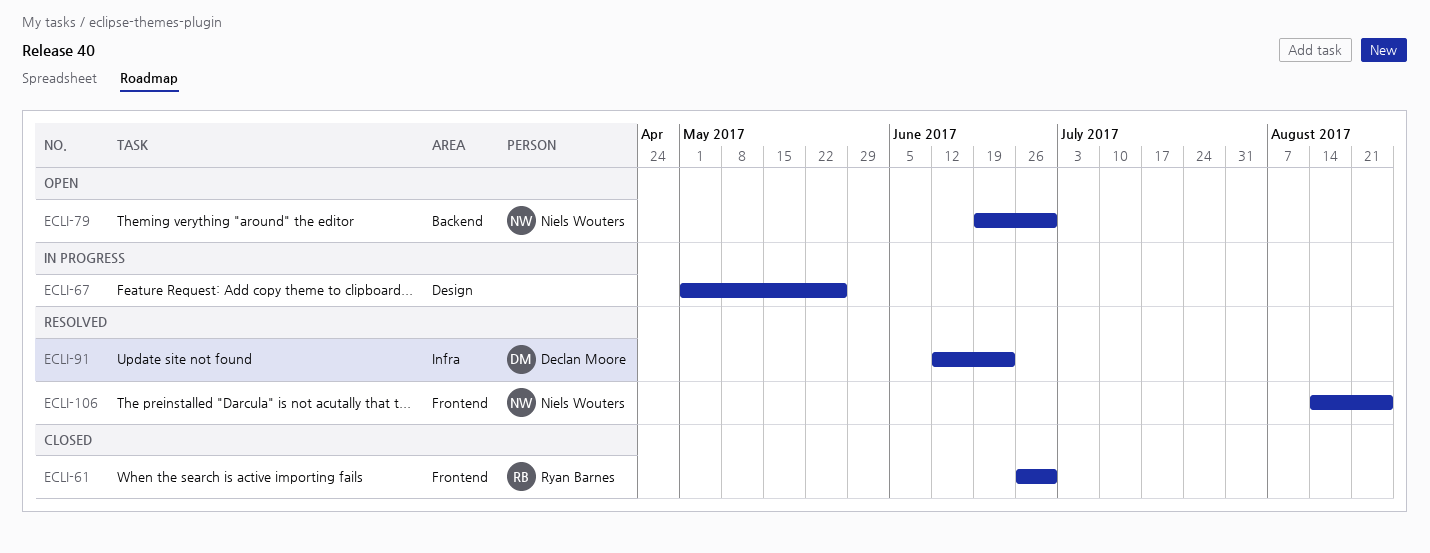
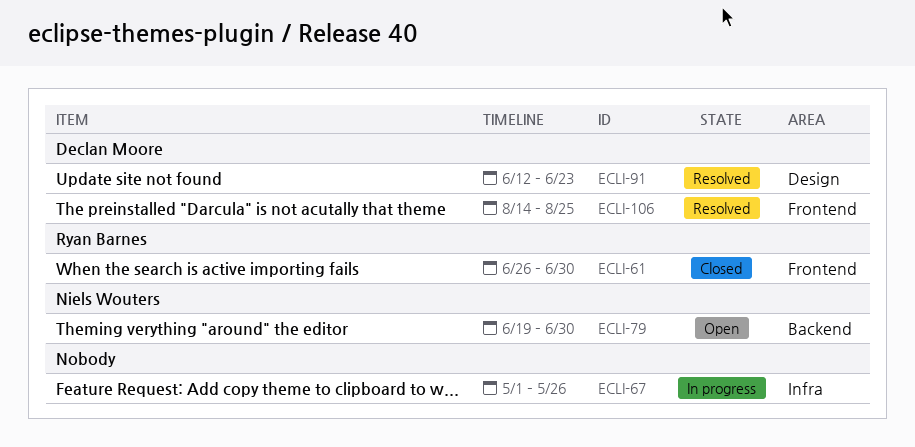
ECLI-67, label: Design -> Infra
ECLI-91, label: Infra -> Design
ECLI-106, owner: Niels Wouters -> Declan Moore

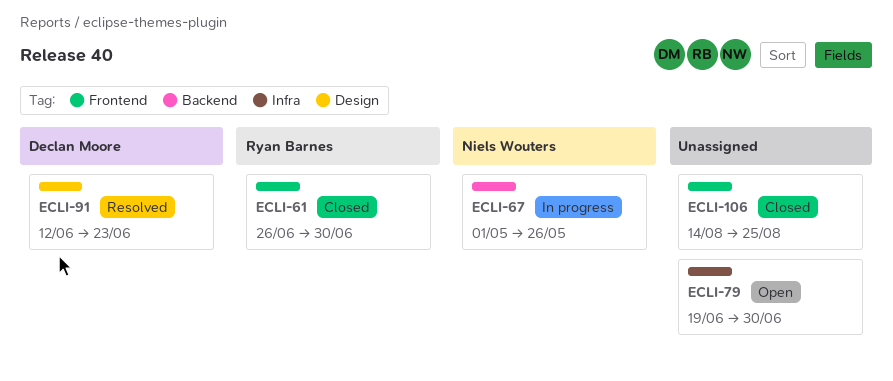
ECLI-67, owner: none -> Niels Wouters
ECLI-67, label: Infra -> Backend
ECLI-79, owner: Niels Wouters -> none
ECLI-79, label: Backend -> Infra
ECLI-106, status: Resolved -> Closed
ECLI-106, owner: Declan Moore -> none

